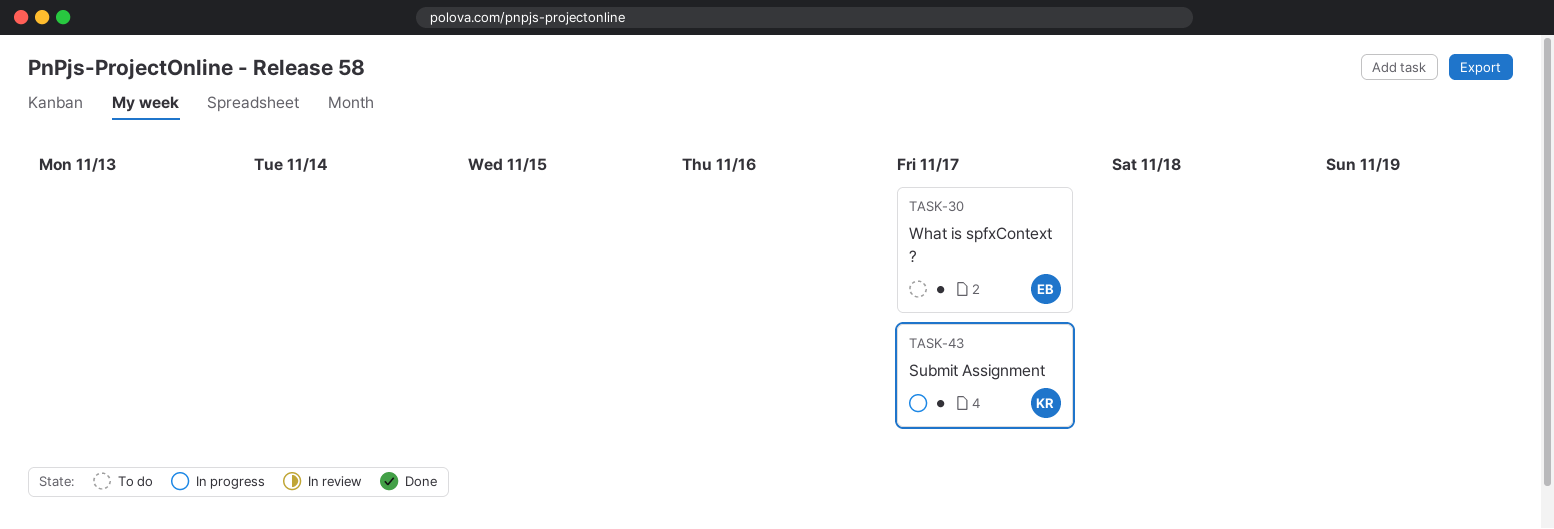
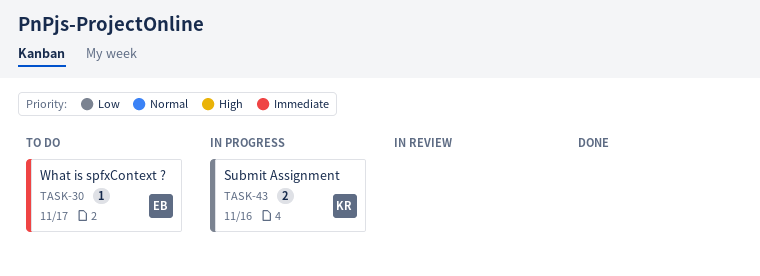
TASK-43, estimate: 1 -> 2
TASK-43, due: Nov 17 -> Nov 16

